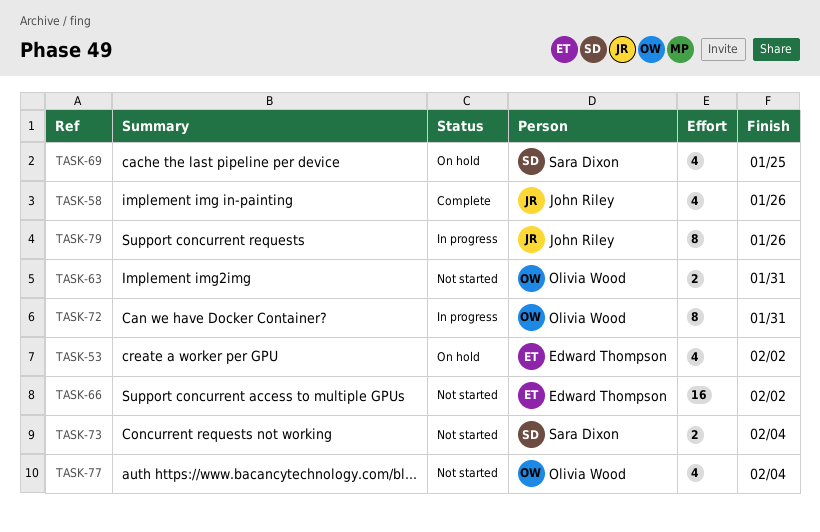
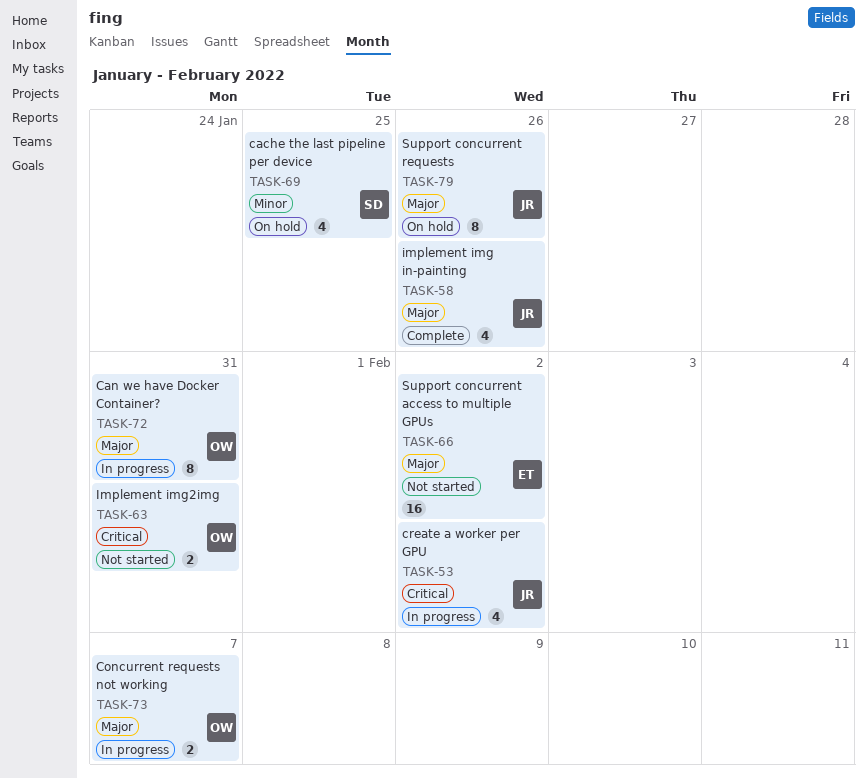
TASK-53, status: On hold -> In progress
TASK-53, owner: Edward Thompson -> John Riley
TASK-73, status: Not started -> In progress
TASK-73, owner: Sara Dixon -> Olivia Wood
TASK-73, due: Feb 4 -> Feb 7
TASK-77: present -> none
TASK-79, status: In progress -> On hold

